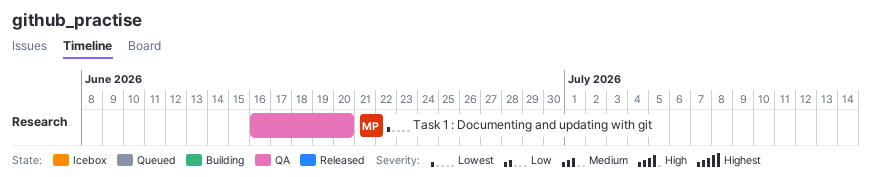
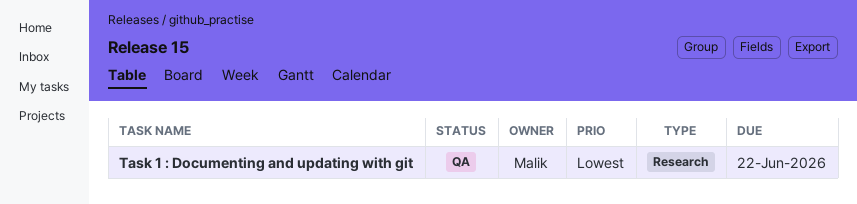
Task 1 : Documenting and updating with git, due: Jun 20 -> Jun 22

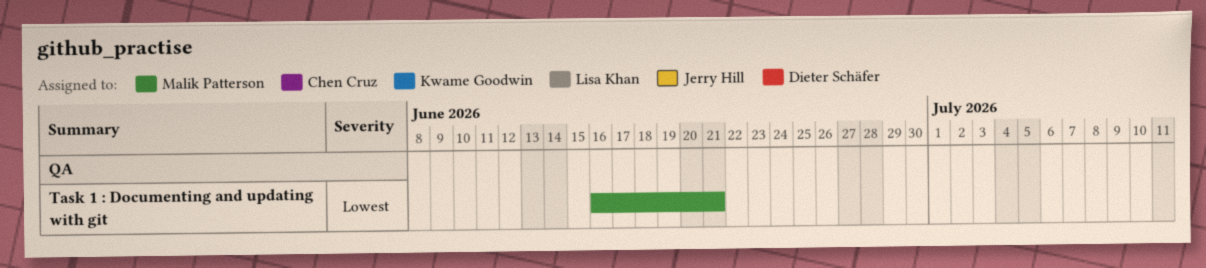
Task 1 : Documenting and updating with git, due: Jun 22 -> Jun 21

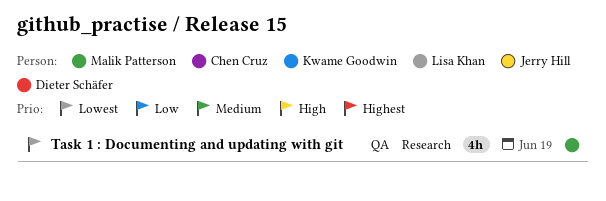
Task 1 : Documenting and updating with git, due: Jun 21 -> Jun 19

